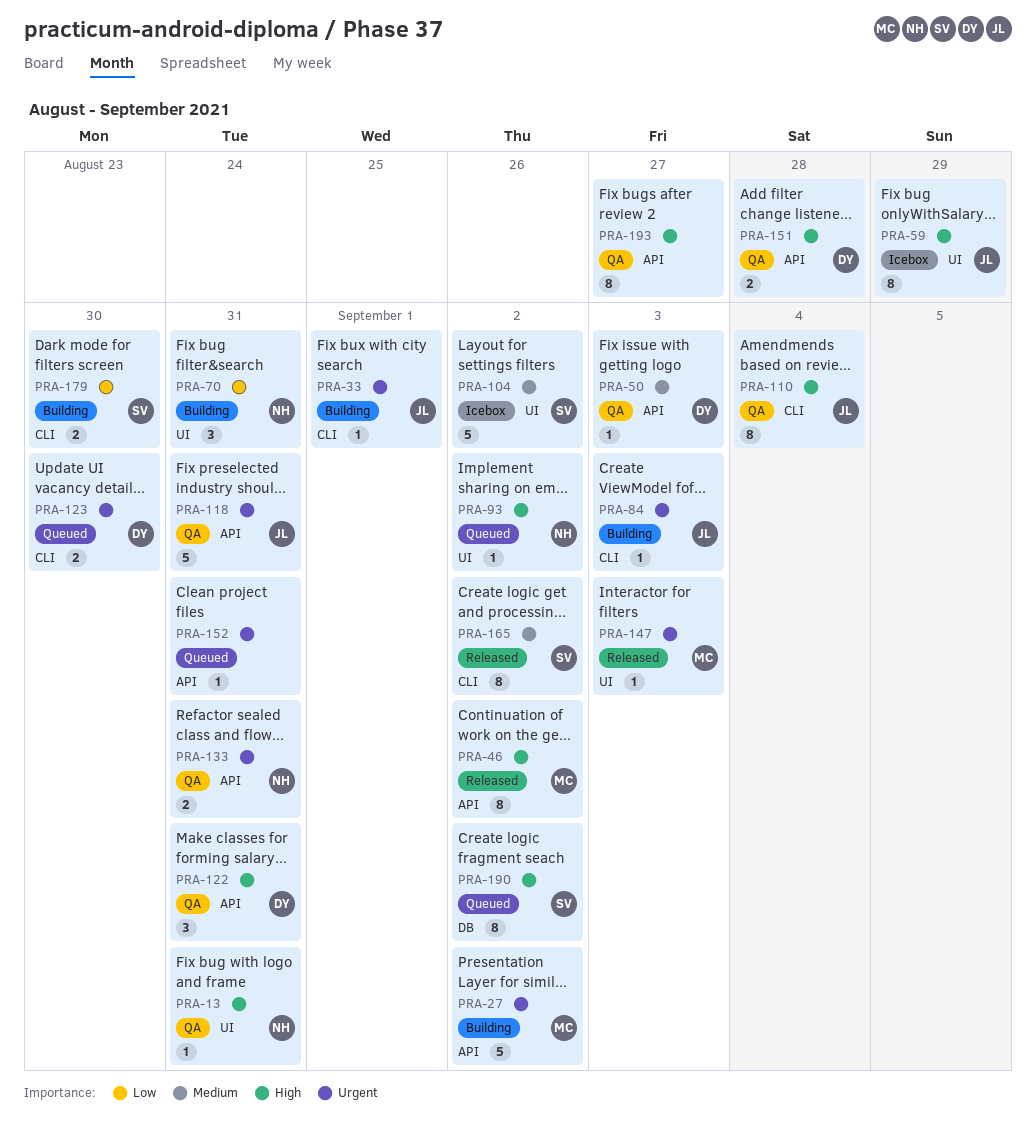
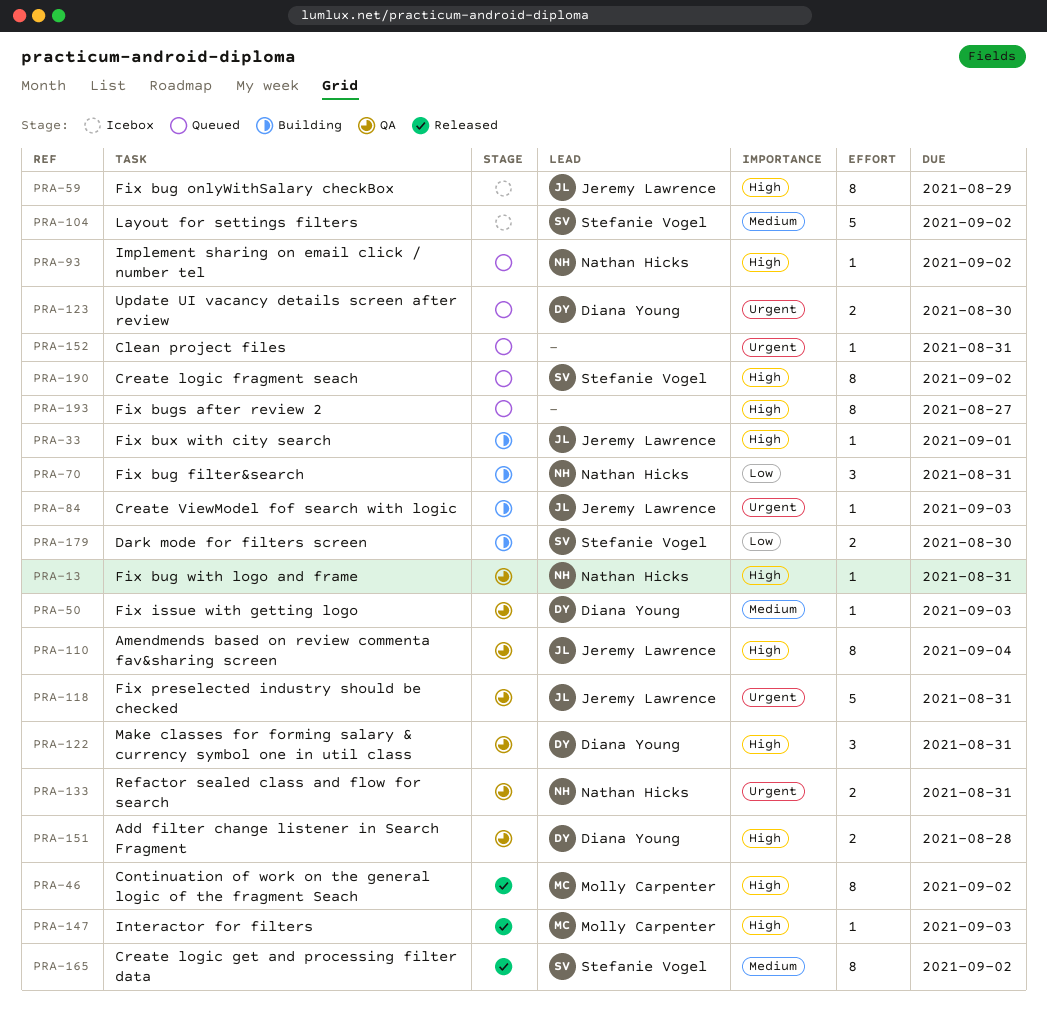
PRA-27: present -> none
PRA-33, priority: Urgent -> High
PRA-147, priority: Urgent -> High
PRA-193, status: QA -> Queued

